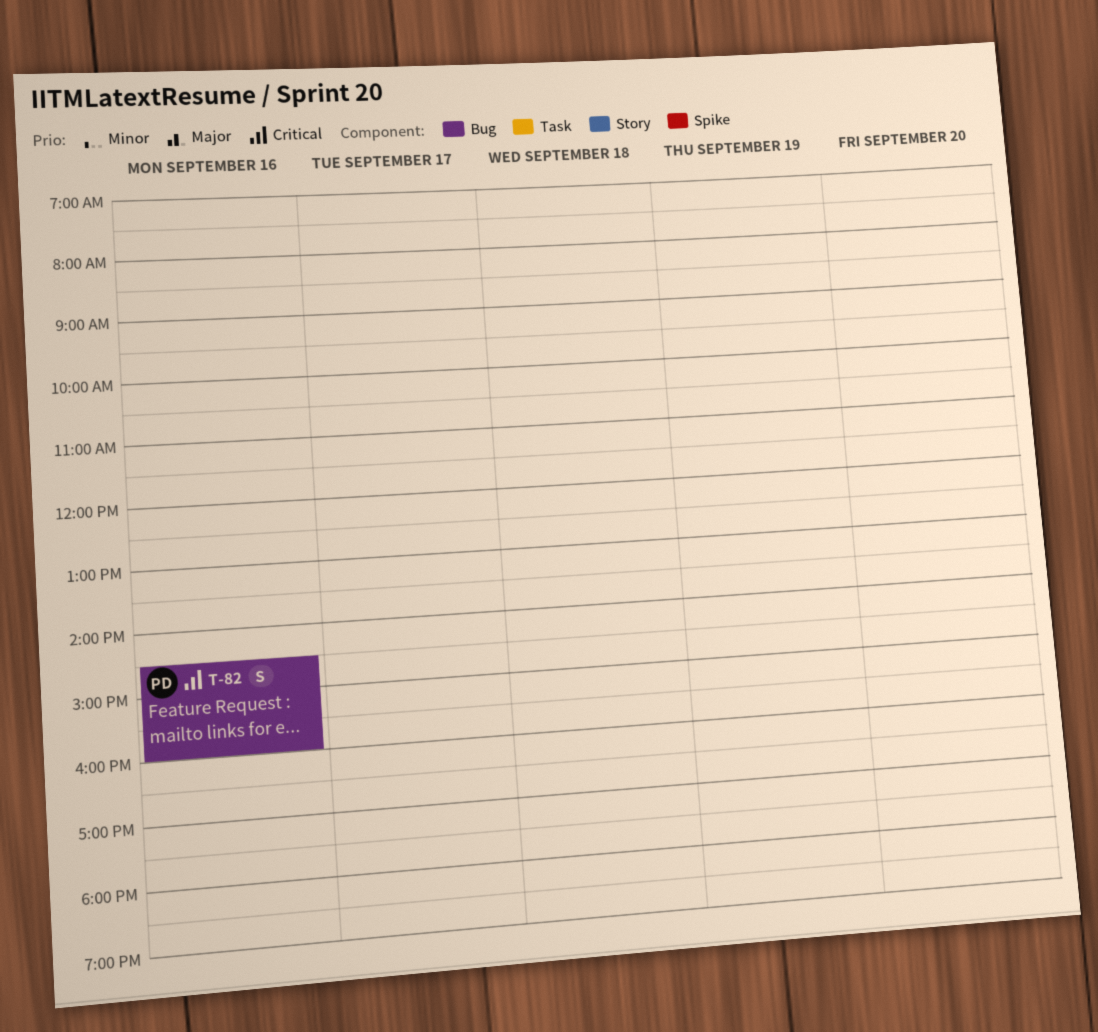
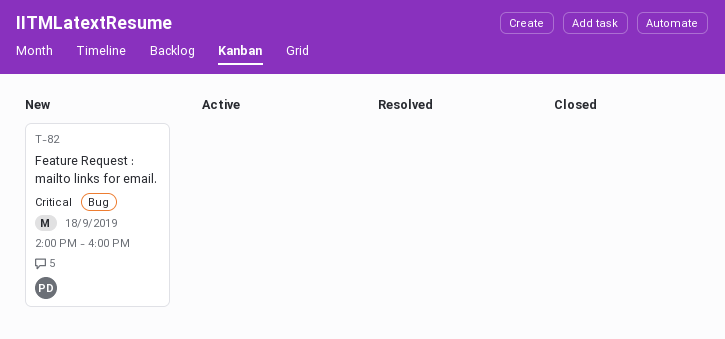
T-82, estimate: S -> M
T-82, day: Sep 16 -> Sep 18
T-82, begins: 14:30 -> 14:00

